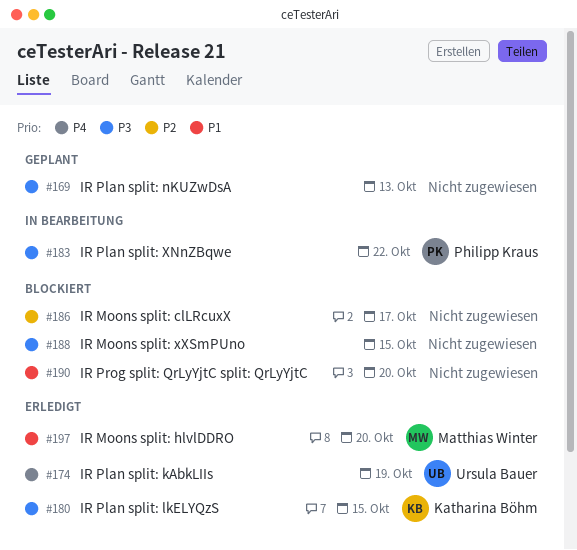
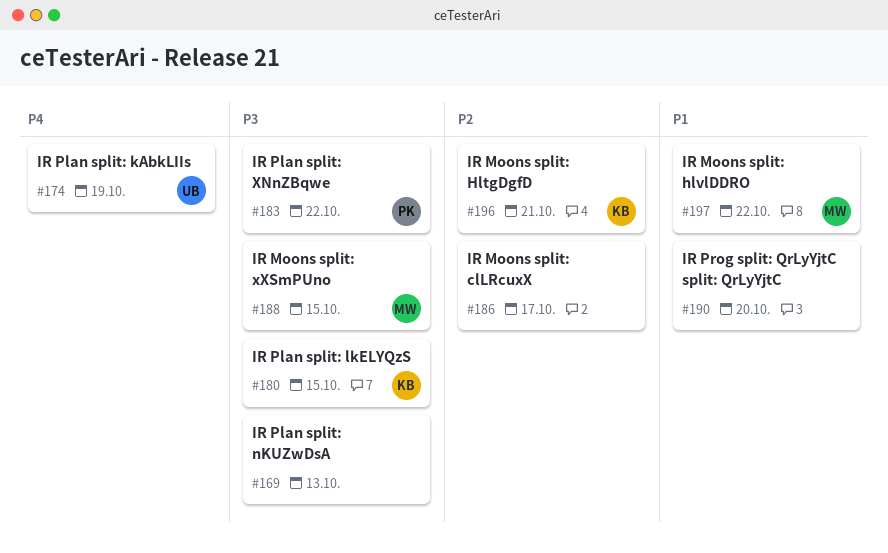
#188, owner: none -> Matthias Winter
#196: none -> present
#197, due: Oct 20 -> Oct 22

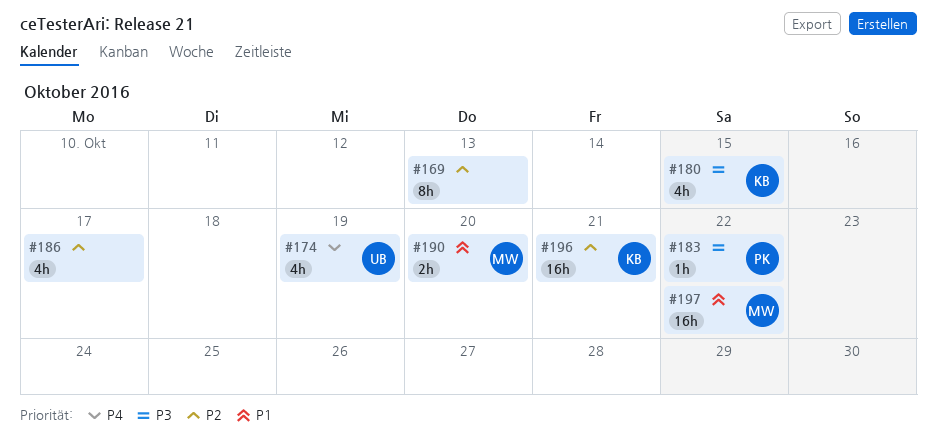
#169, priority: P3 -> P2
#188: present -> none
#190, owner: none -> MW

